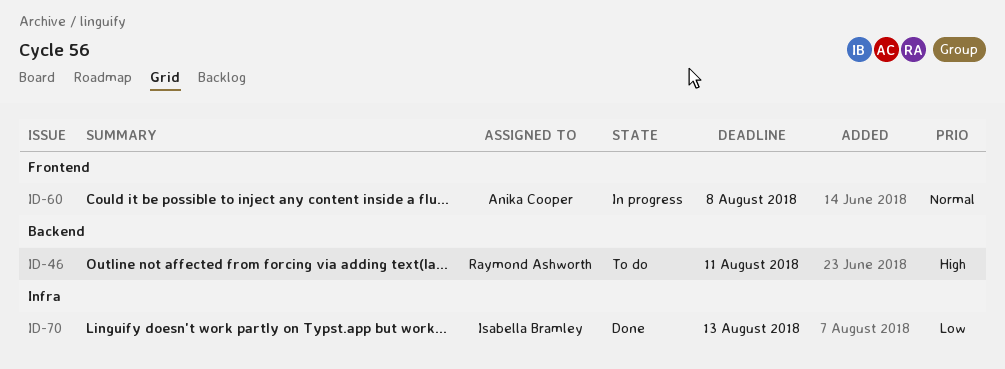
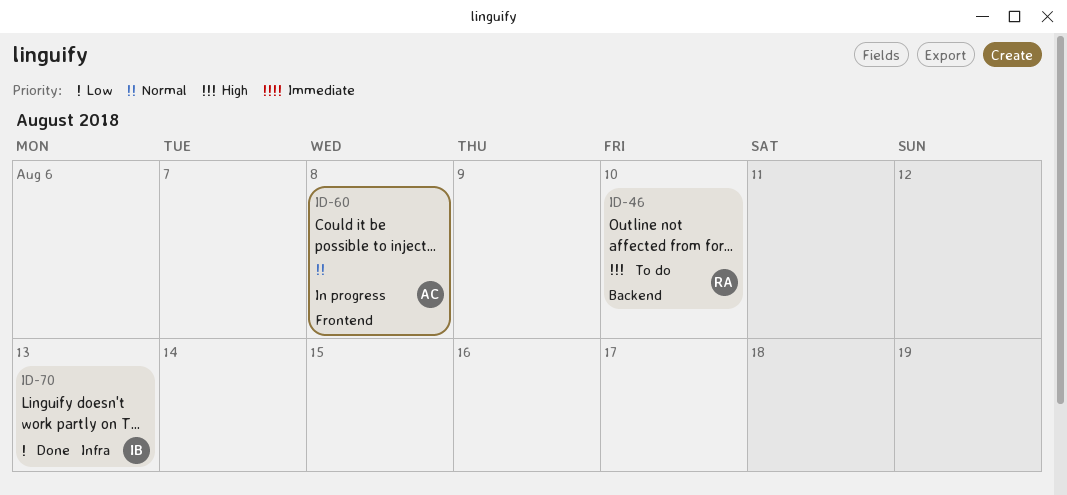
ID-46, due: Aug 11 -> Aug 10

